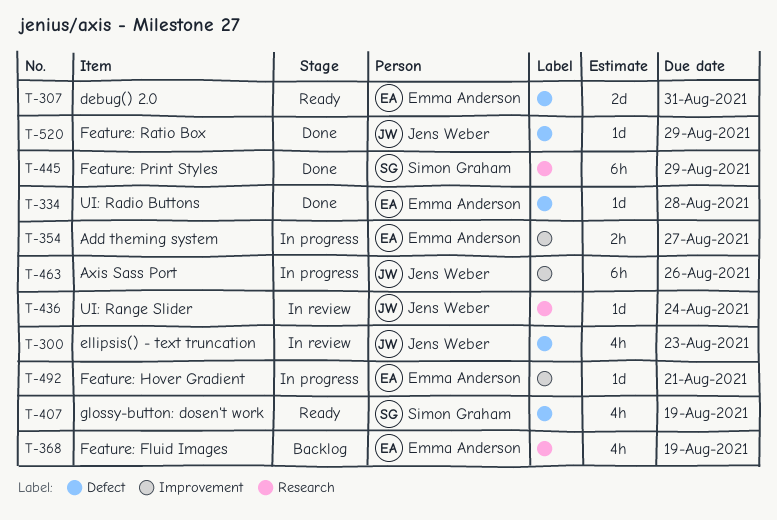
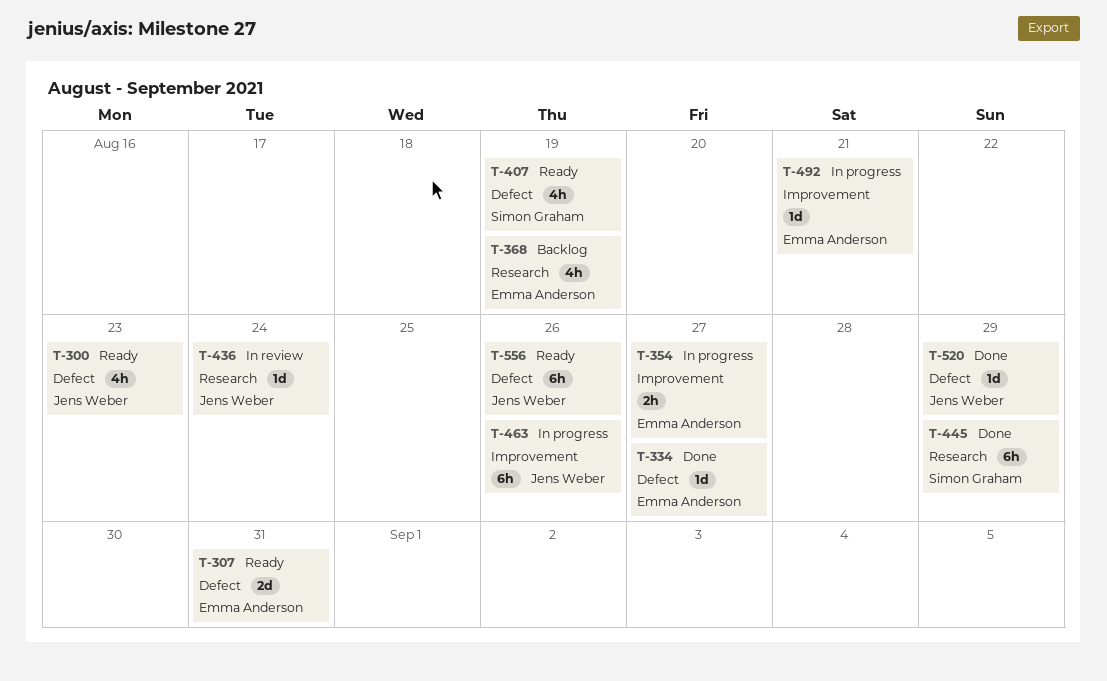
T-300, status: In review -> Ready
T-334, due: Aug 28 -> Aug 27
T-556: none -> present

